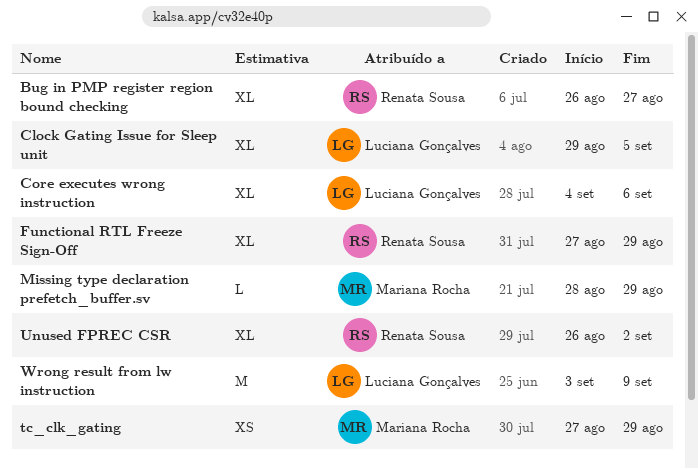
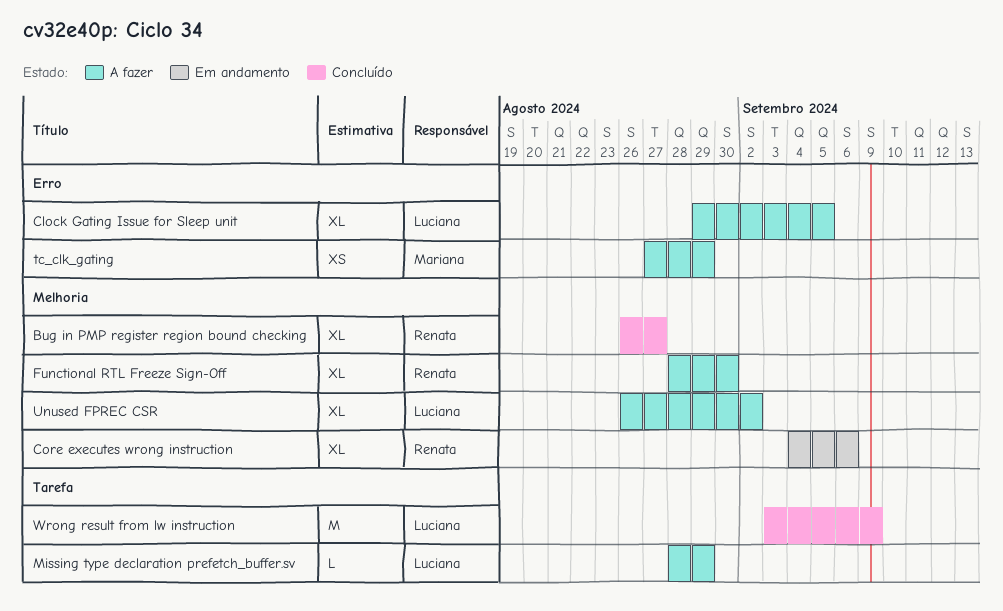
Core executes wrong instruction, owner: Luciana Gonçalves -> Renata Sousa
Functional RTL Freeze Sign-Off, start: Aug 27 -> Aug 28
Functional RTL Freeze Sign-Off, due: Aug 29 -> Aug 30
Missing type declaration prefetch_buffer.sv, owner: Mariana Rocha -> Luciana Gonçalves
Unused FPREC CSR, owner: Renata Sousa -> Luciana Gonçalves

